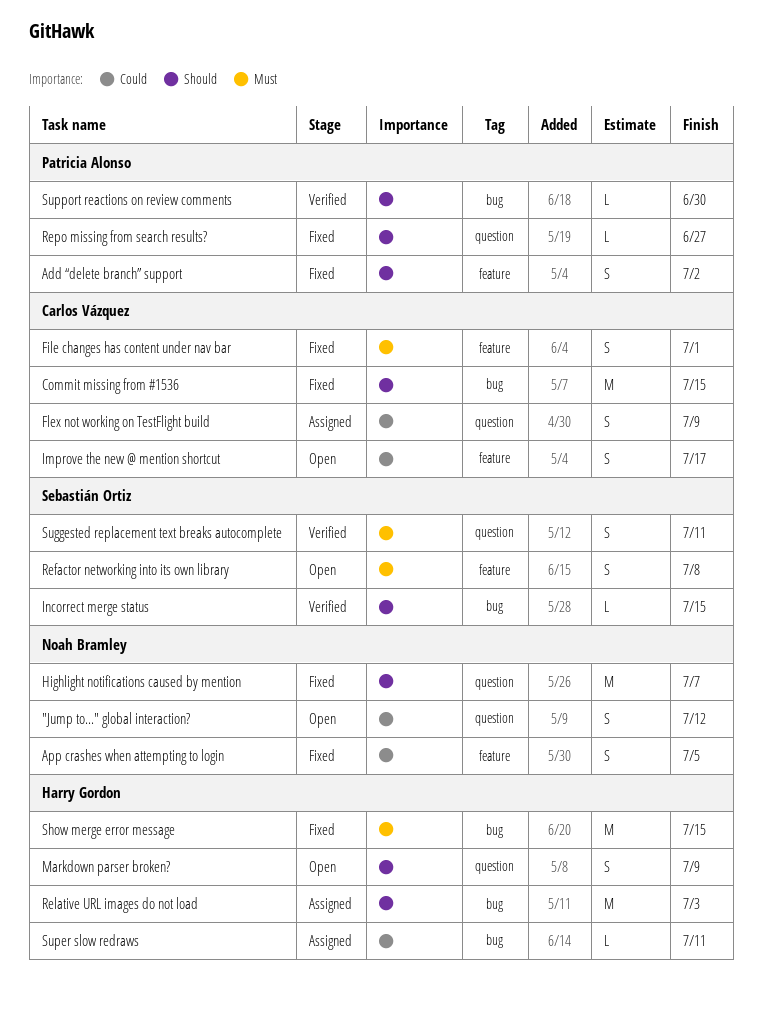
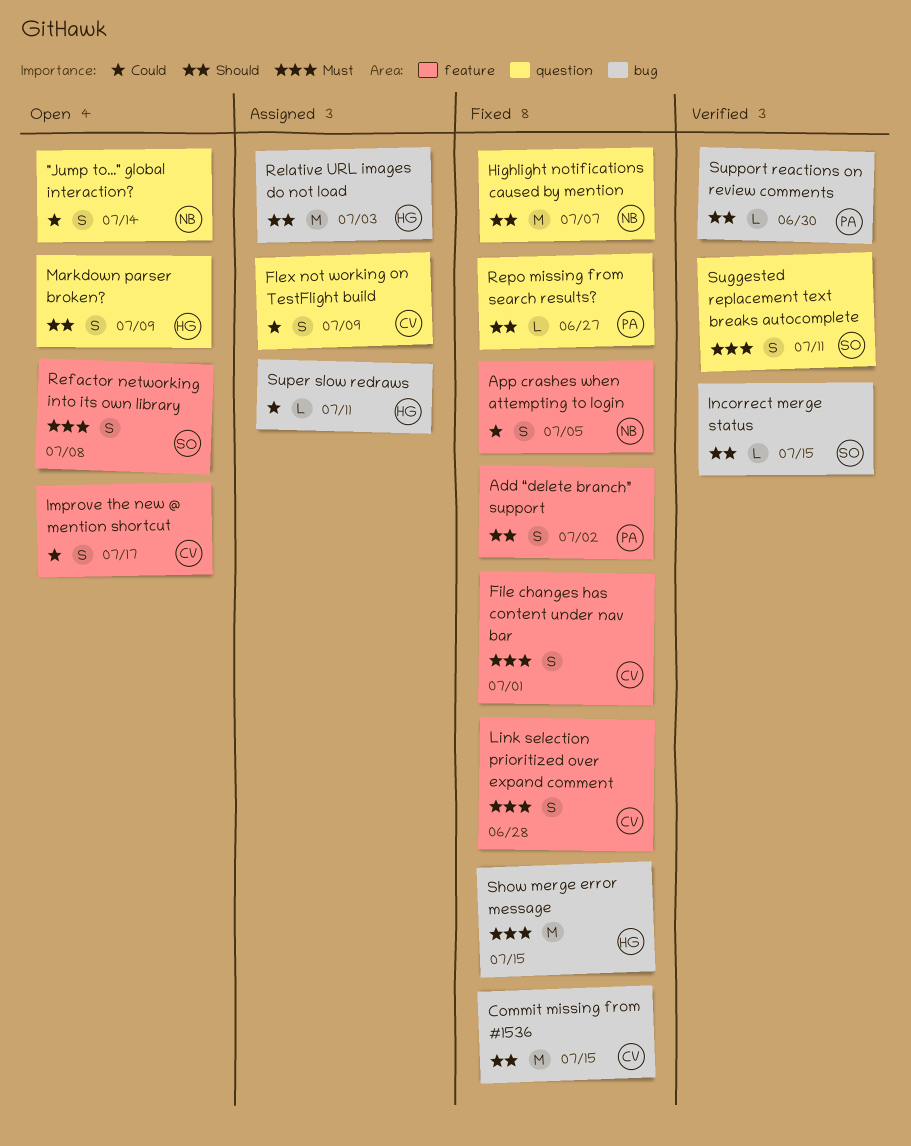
"Jump to..." global interaction?, due: Jul 12 -> Jul 14
Link selection prioritized over expand comment: none -> present

